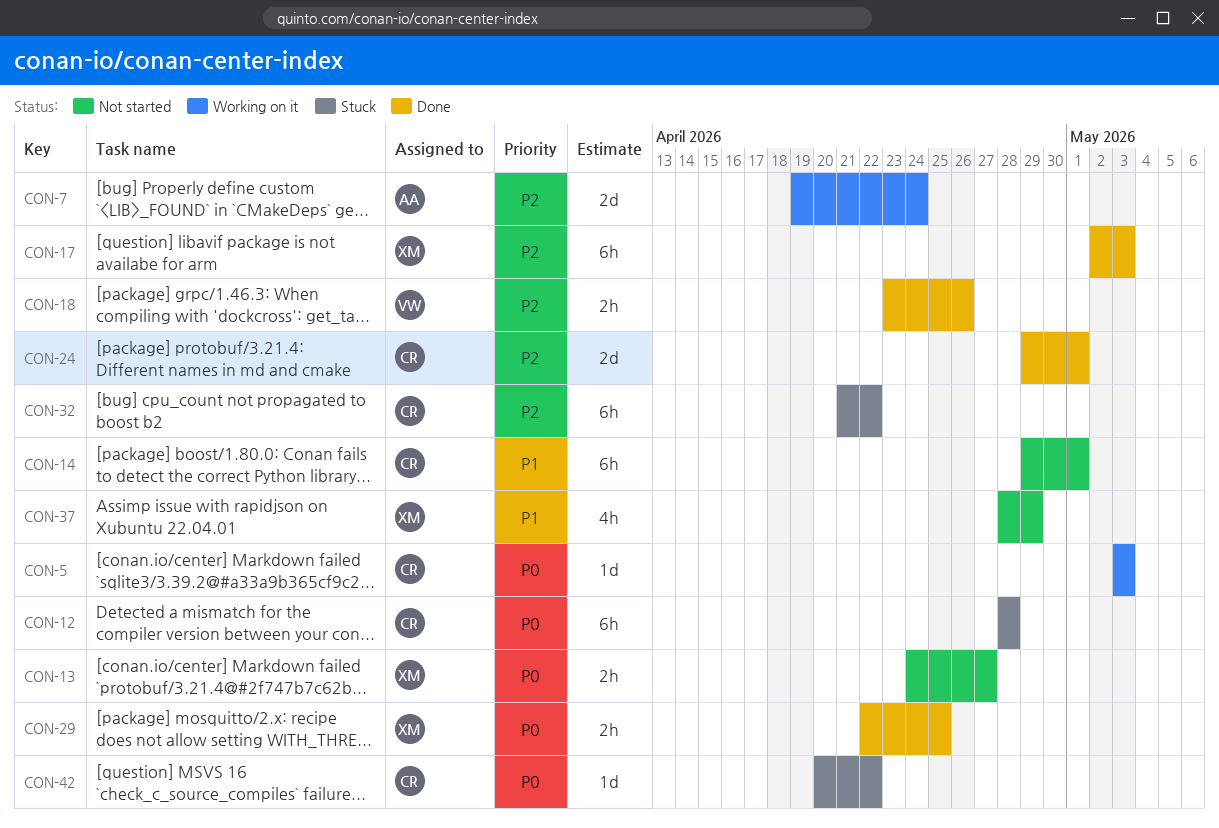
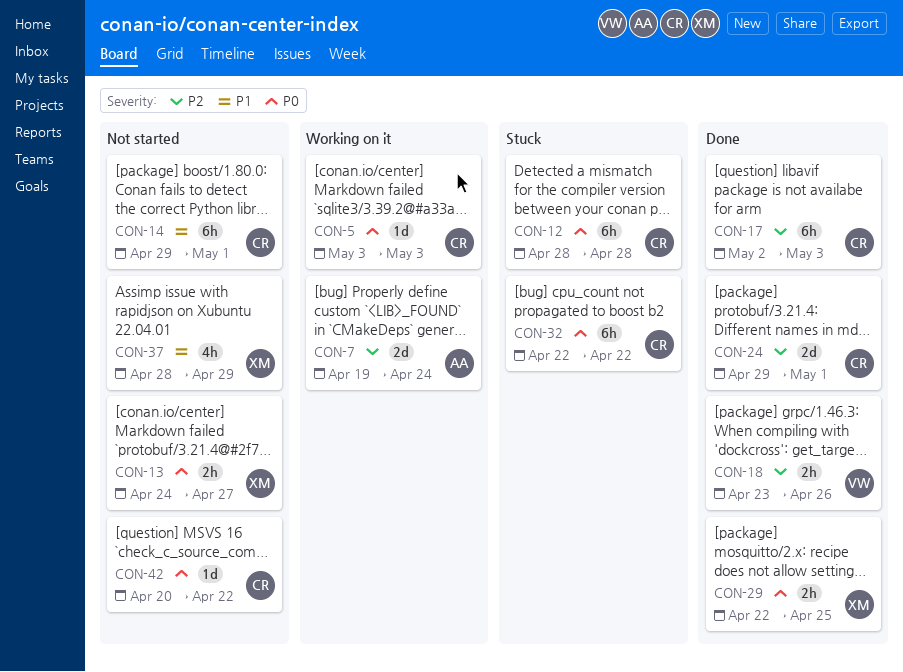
CON-17, owner: XM -> CR
CON-32, priority: P2 -> P0
CON-32, start: Apr 21 -> Apr 22
CON-42, status: Stuck -> Not started

